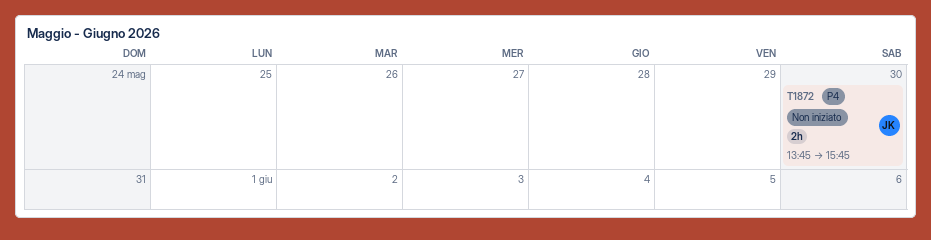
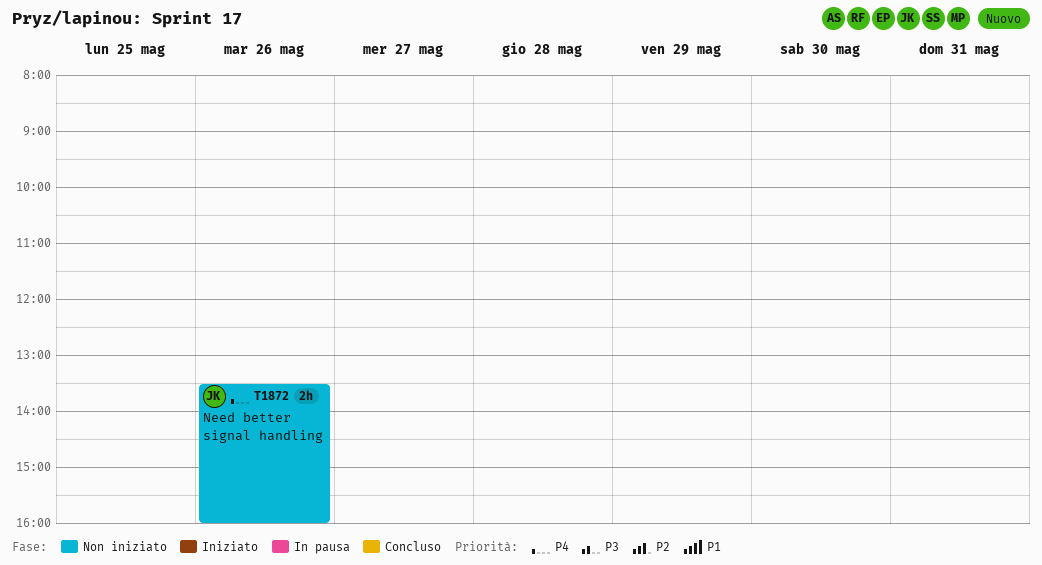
T1872, day: May 30 -> May 26
T1872, begins: 13:45 -> 13:30
T1872, ends: 15:45 -> 16:00

